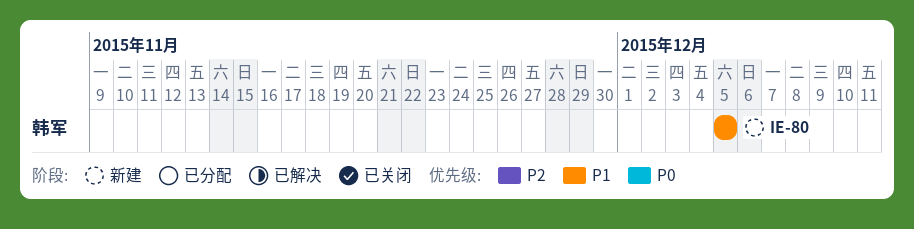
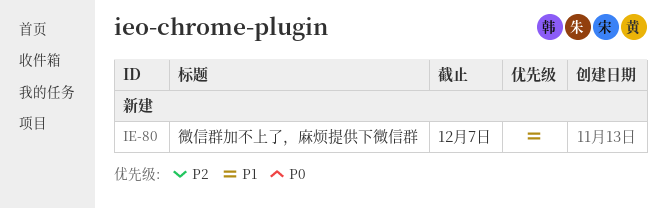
IE-80, due: Dec 5 -> Dec 7

